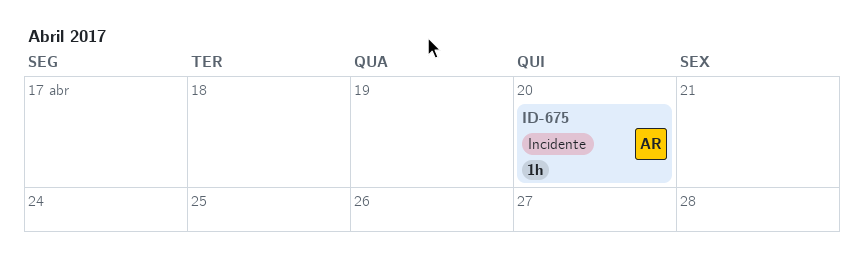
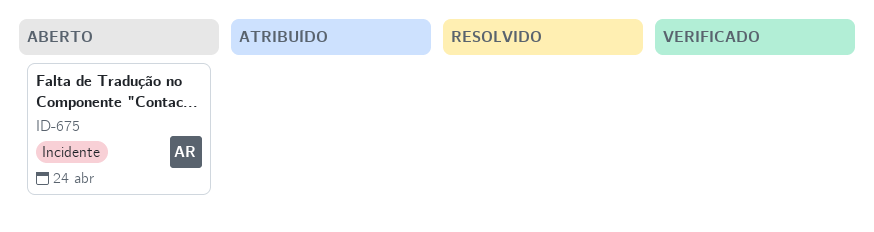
ID-675, due: Apr 20 -> Apr 24

